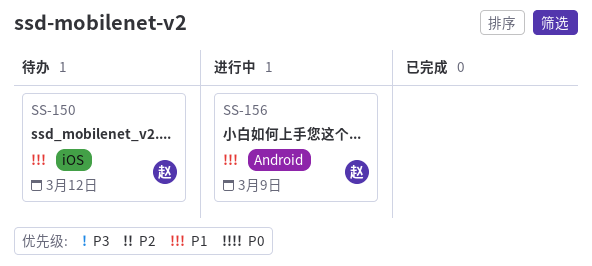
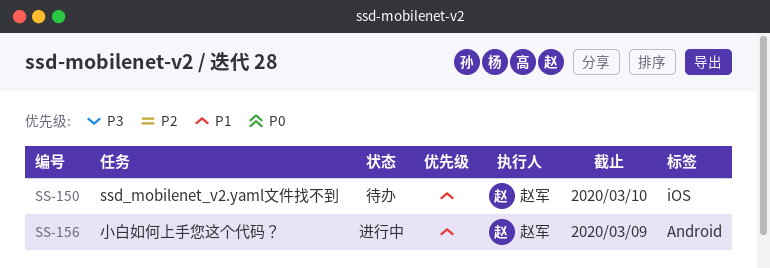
SS-150, due: Mar 12 -> Mar 10

